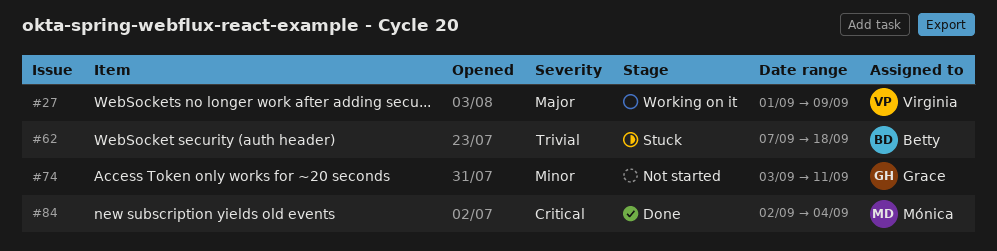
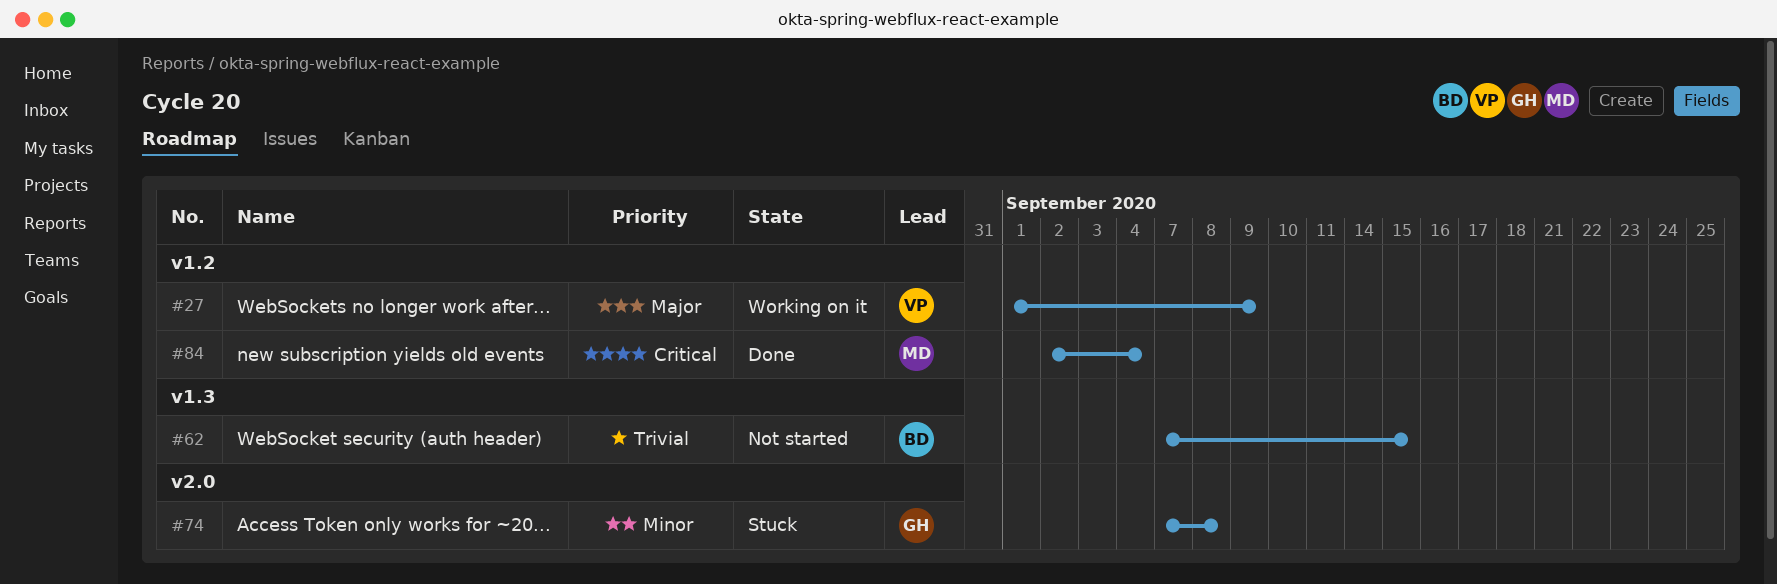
#62, status: Stuck -> Not started
#62, due: Sep 18 -> Sep 15
#74, status: Not started -> Stuck
#74, start: Sep 3 -> Sep 7
#74, due: Sep 11 -> Sep 8

